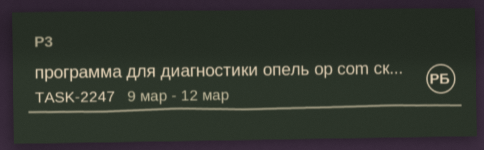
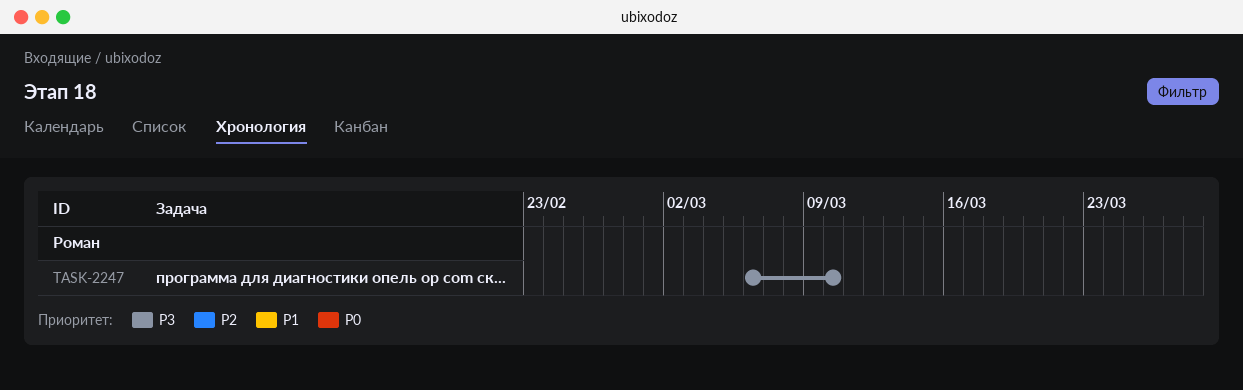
TASK-2247, start: Mar 9 -> Mar 6
TASK-2247, due: Mar 12 -> Mar 10

